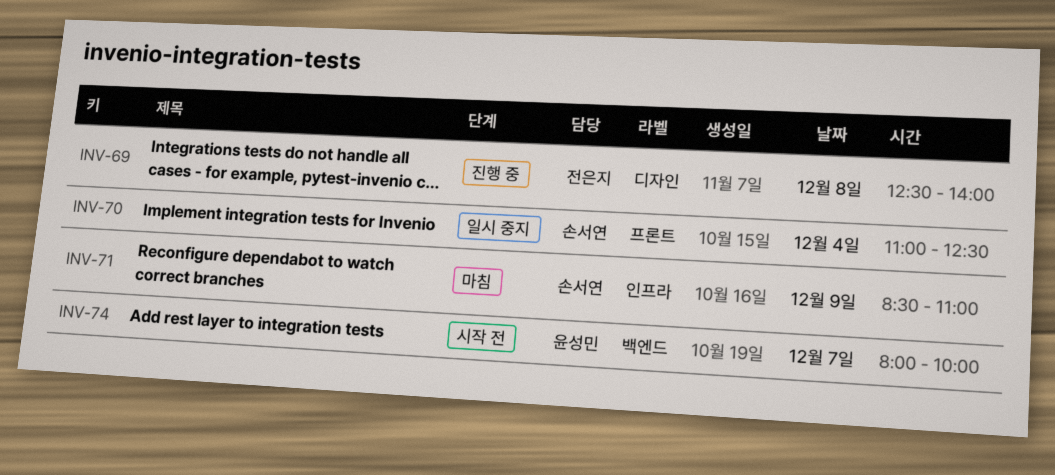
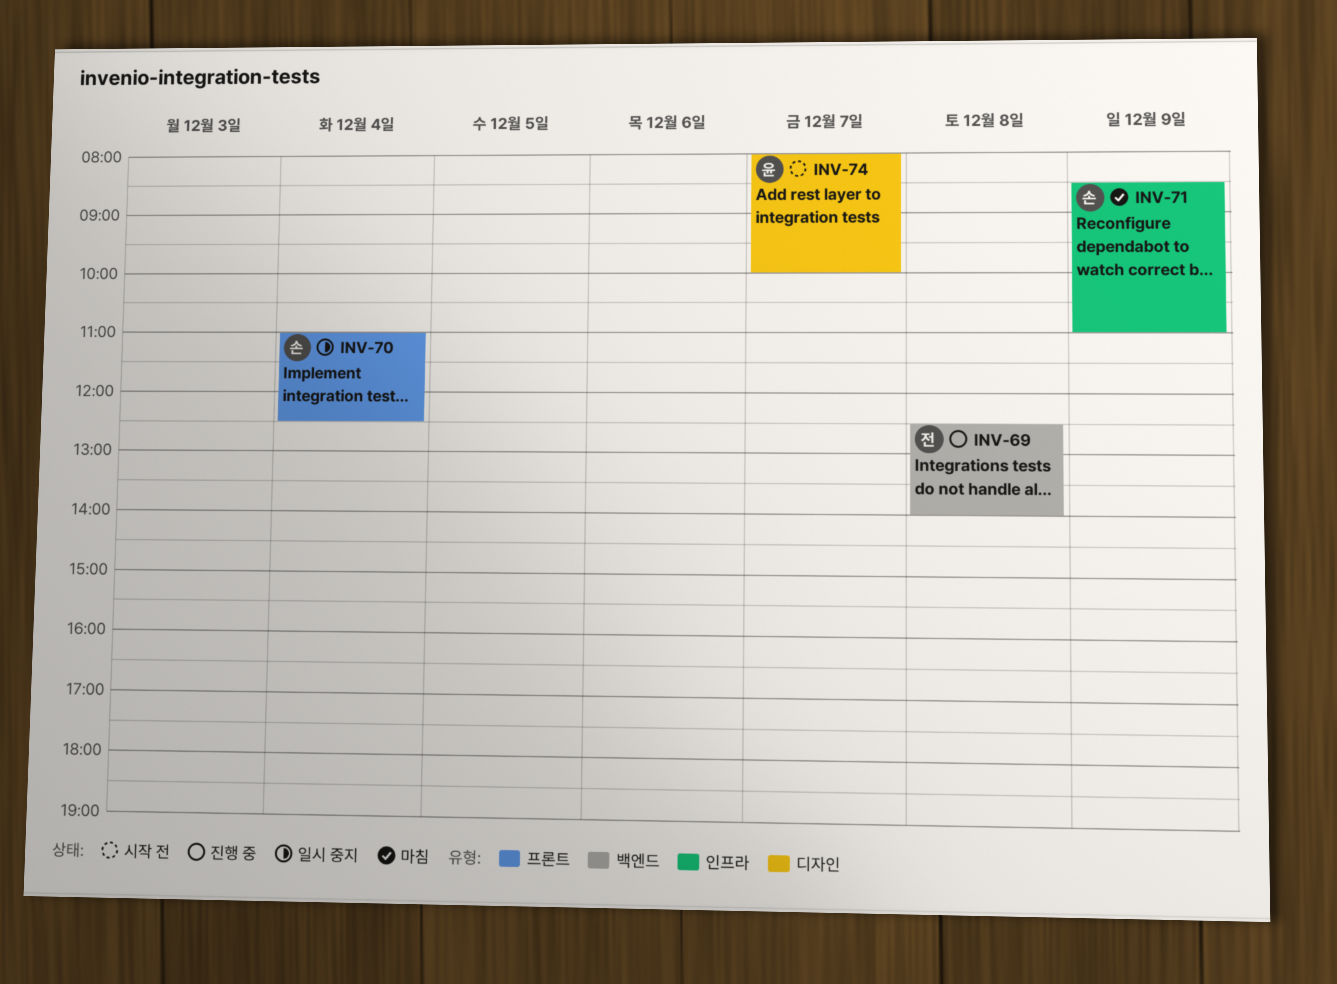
INV-69, label: 디자인 -> 백엔드
INV-74, label: 백엔드 -> 디자인

